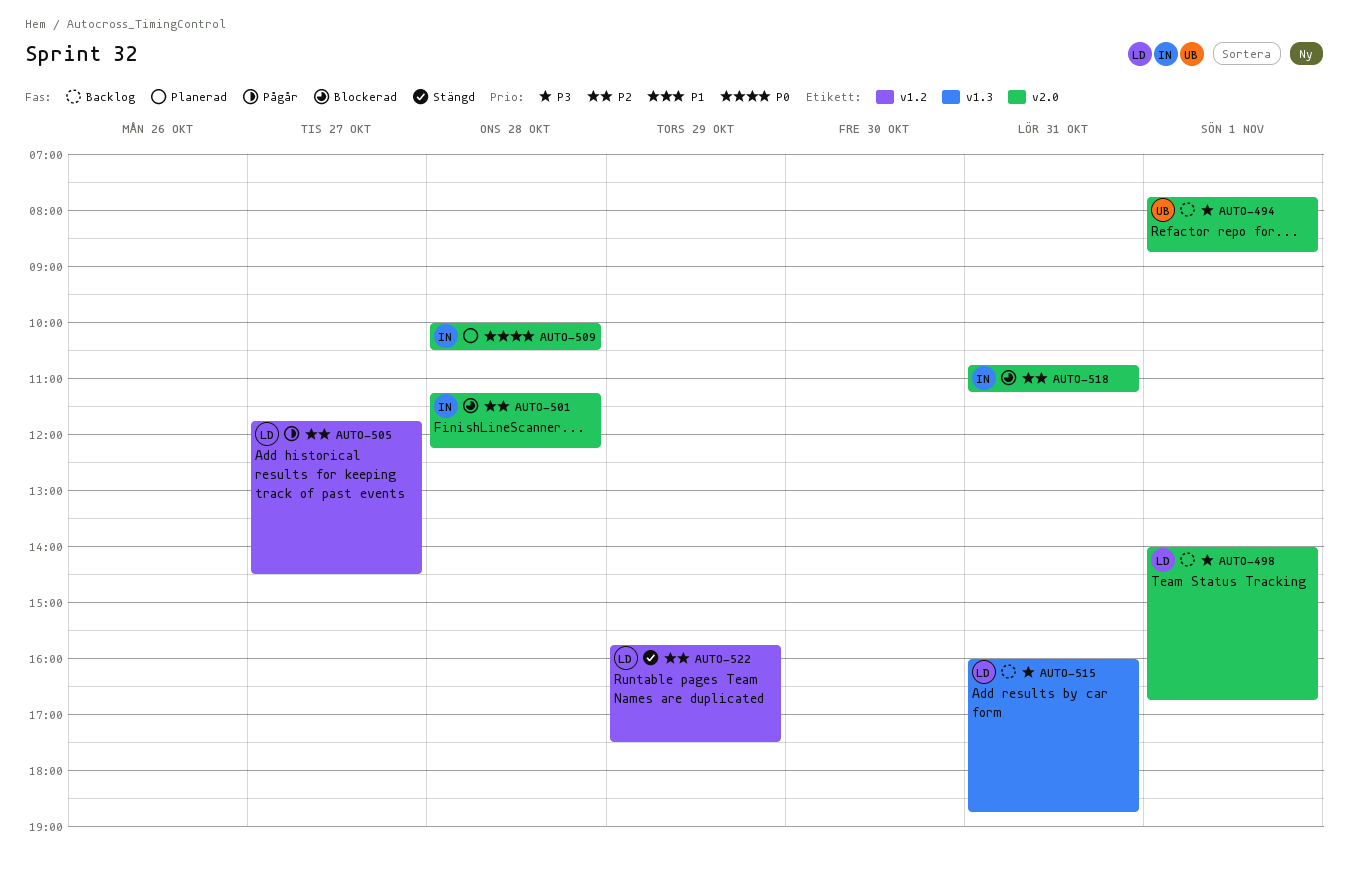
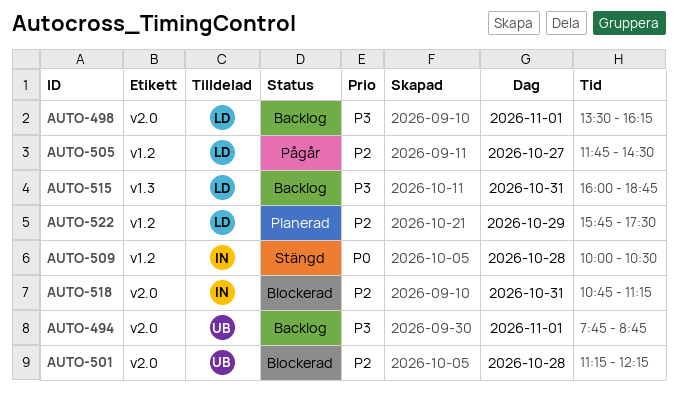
AUTO-498, begins: 14:00 -> 13:30
AUTO-498, ends: 16:45 -> 16:15
AUTO-501, owner: IN -> UB
AUTO-509, status: Planerad -> Stängd
AUTO-509, label: v2.0 -> v1.2
AUTO-522, status: Stängd -> Planerad

